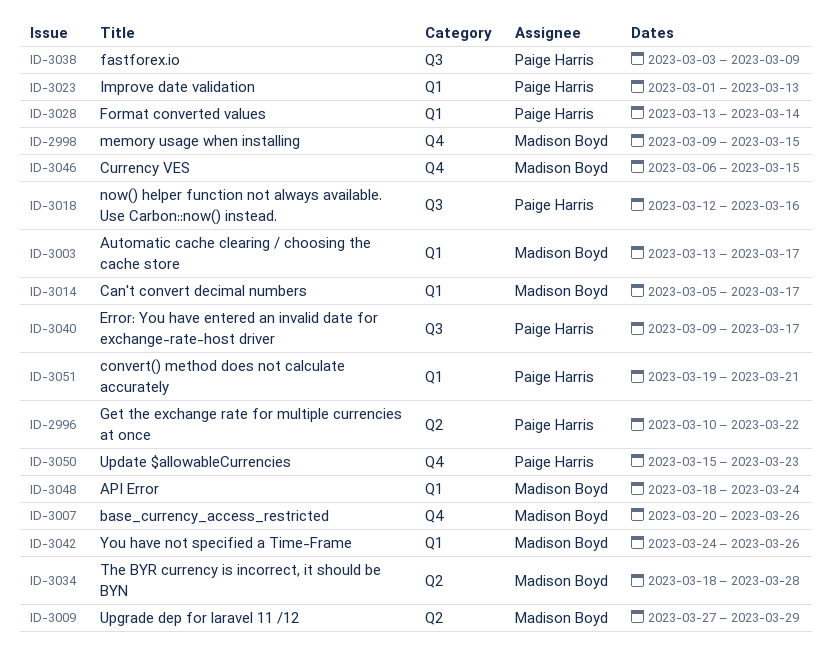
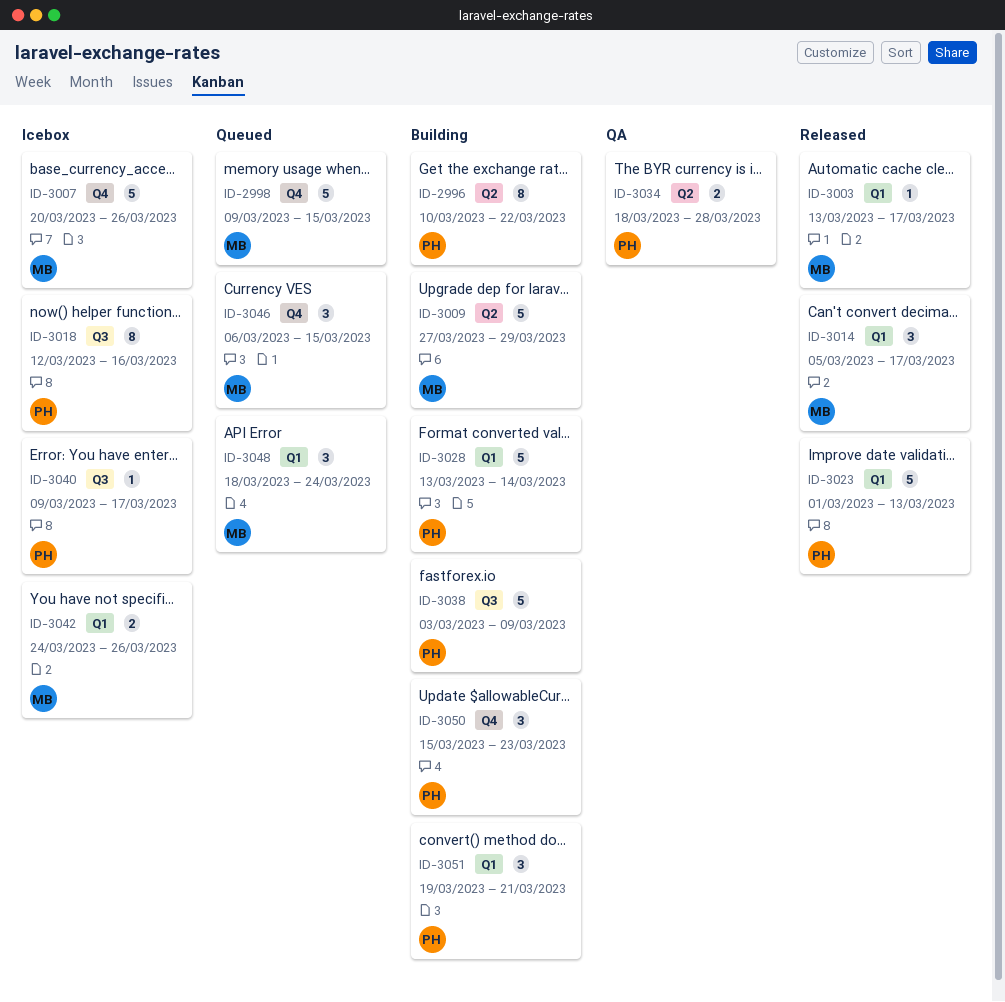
ID-3034, owner: Madison Boyd -> Paige Harris

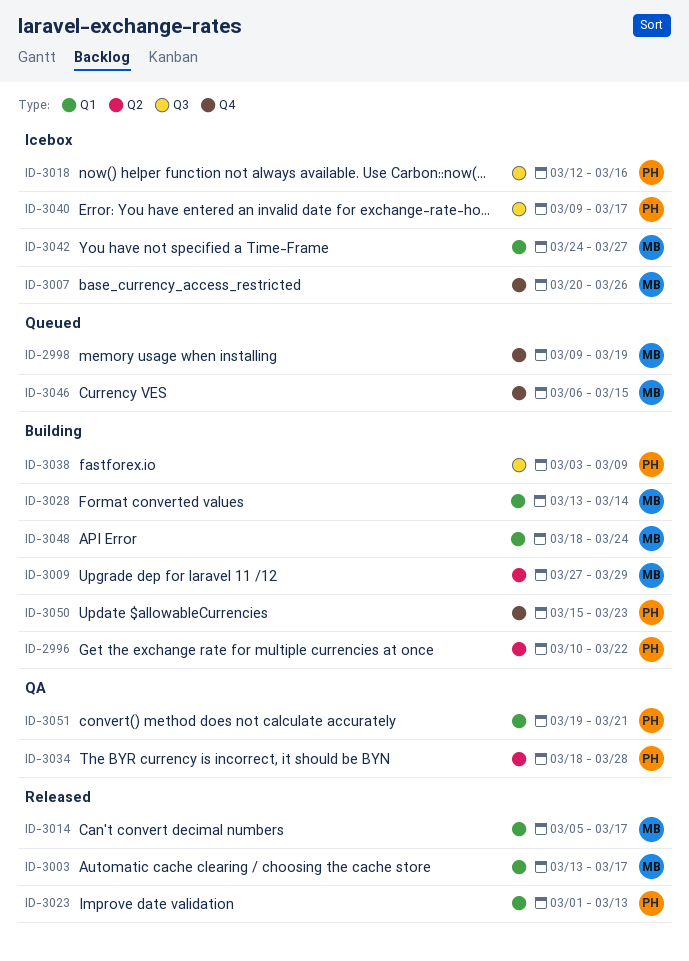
ID-2998, due: Mar 15 -> Mar 19
ID-3028, owner: PH -> MB
ID-3042, due: Mar 26 -> Mar 27
ID-3048, status: Queued -> Building
ID-3051, status: Building -> QA

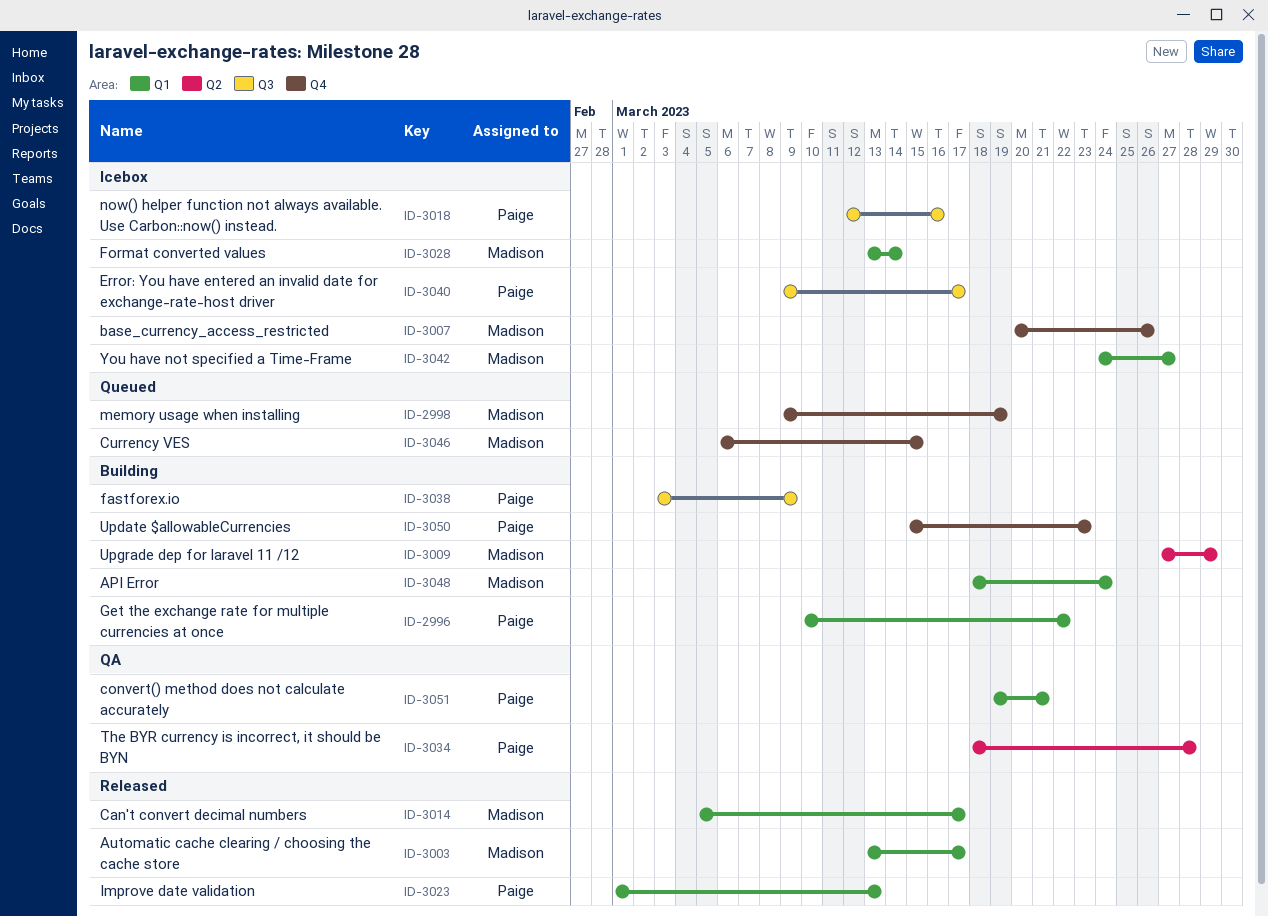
ID-2996, label: Q2 -> Q1
ID-3028, status: Building -> Icebox

